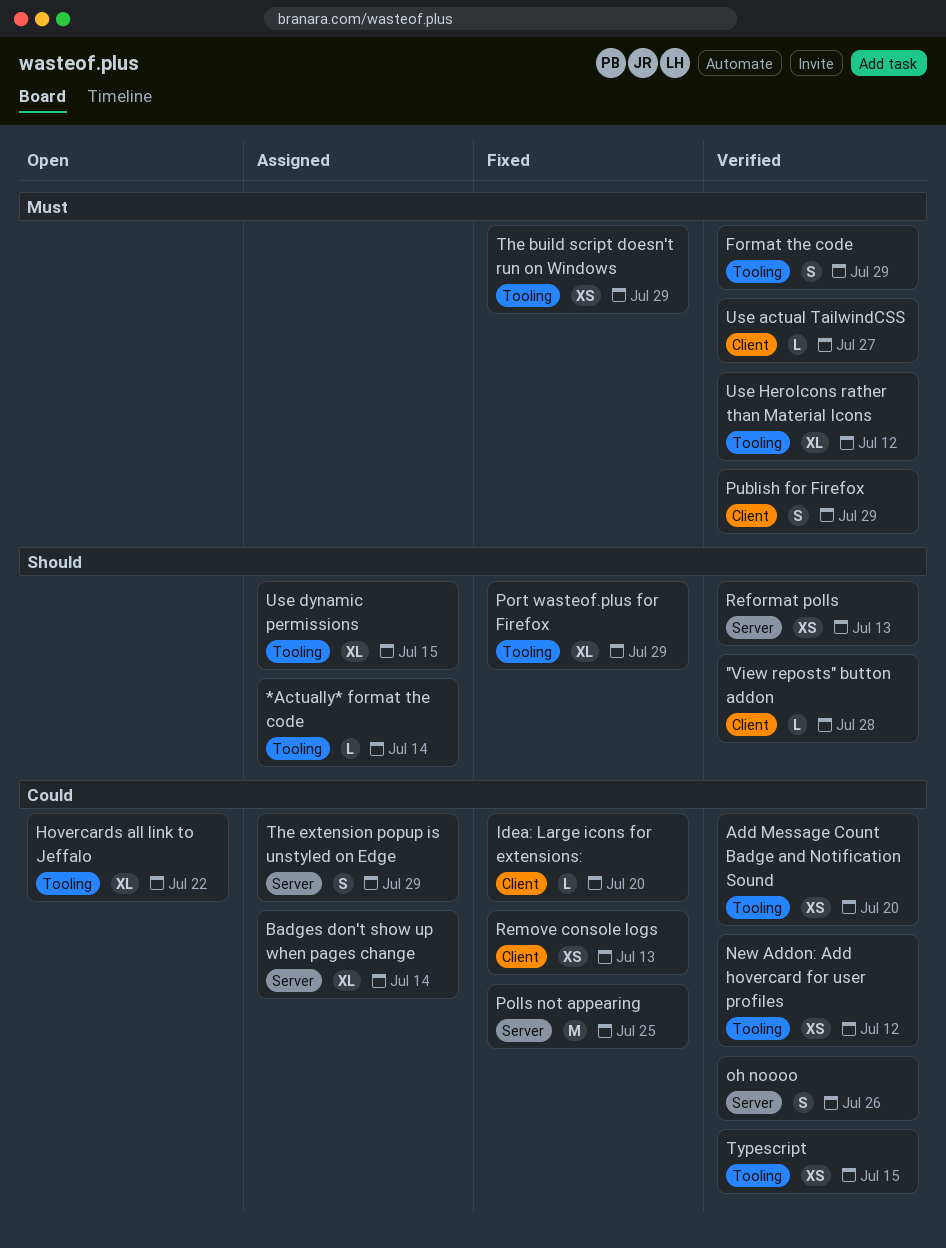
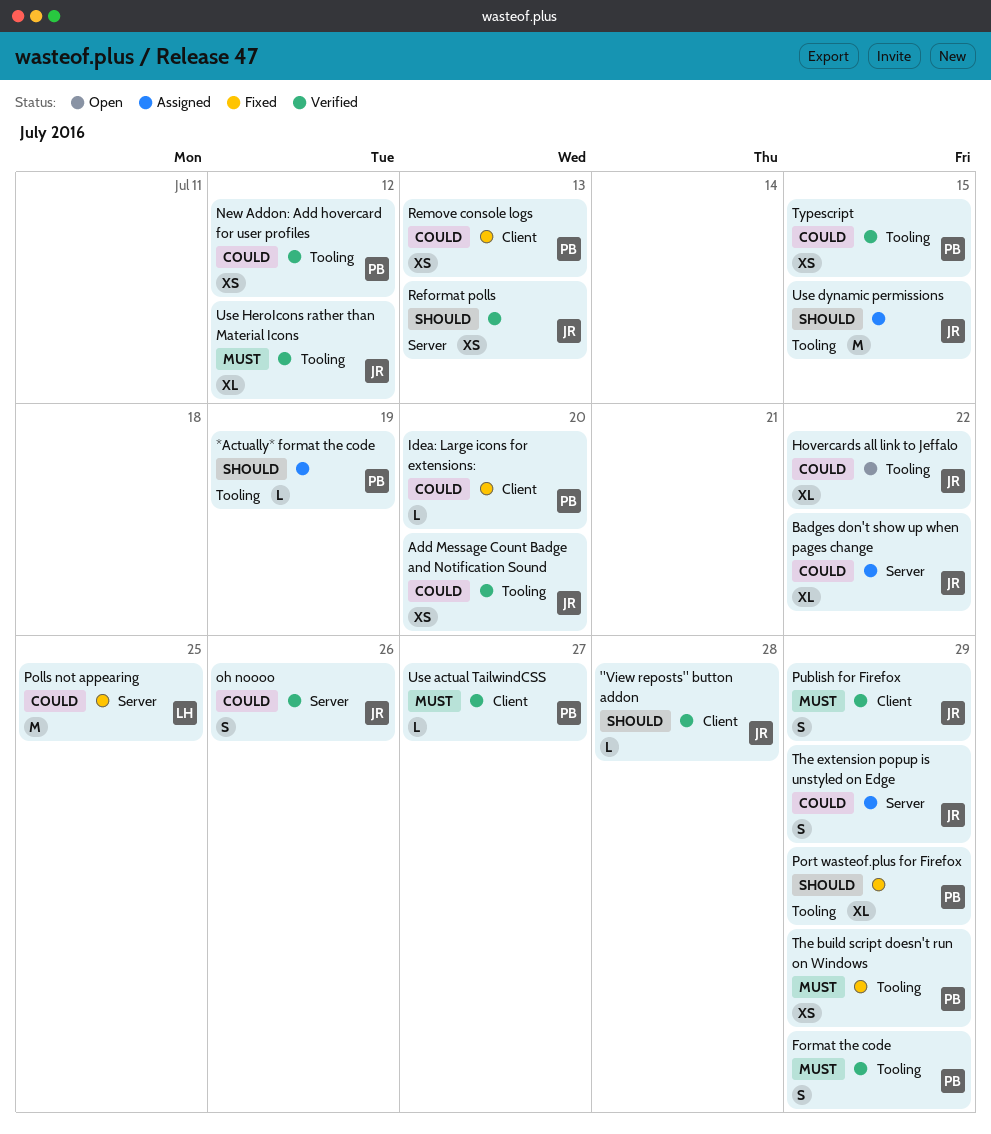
*Actually* format the code, due: Jul 14 -> Jul 19
Badges don't show up when pages change, due: Jul 14 -> Jul 22
Use dynamic permissions, estimate: XL -> M

